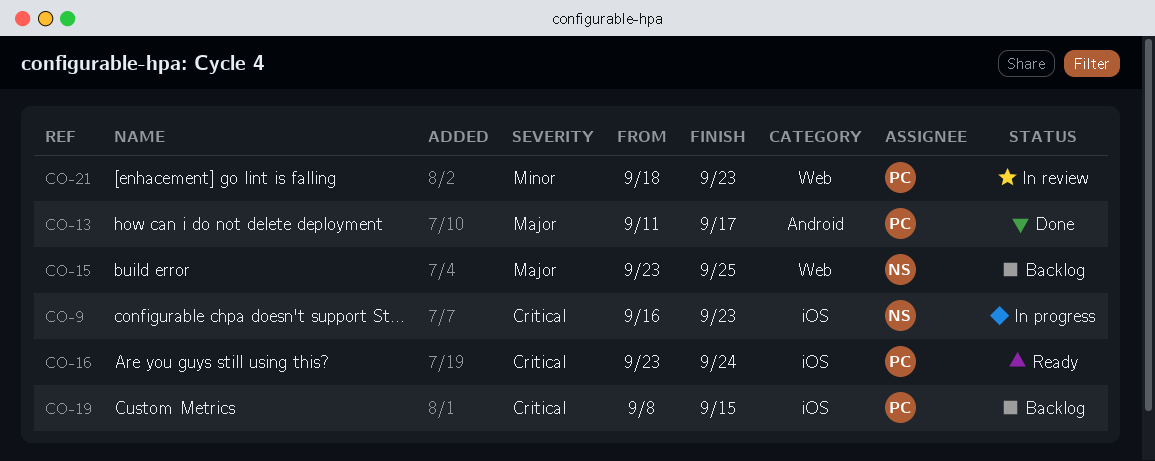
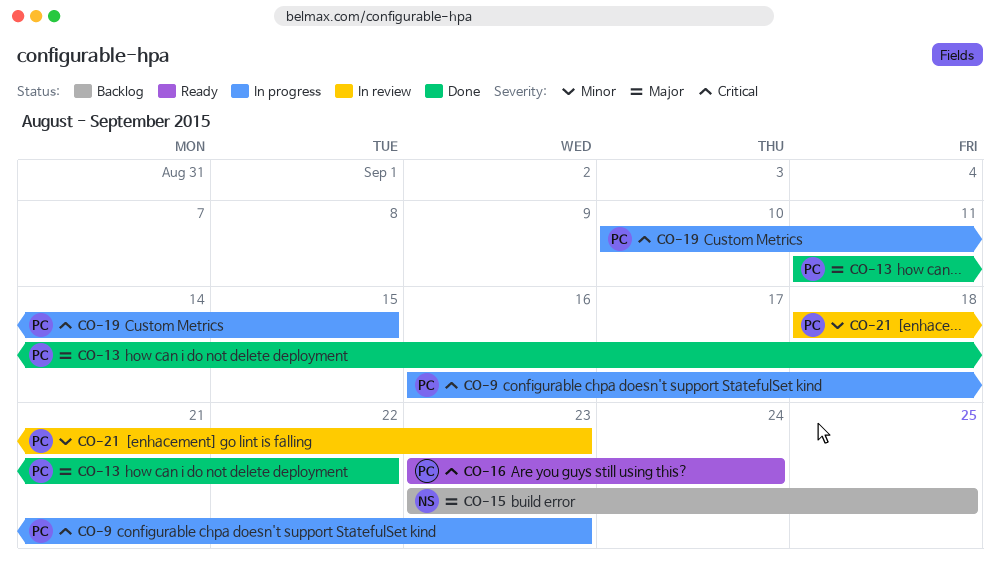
CO-9, owner: NS -> PC
CO-13, due: Sep 17 -> Sep 22
CO-19, status: Backlog -> In progress
CO-19, start: Sep 8 -> Sep 10

